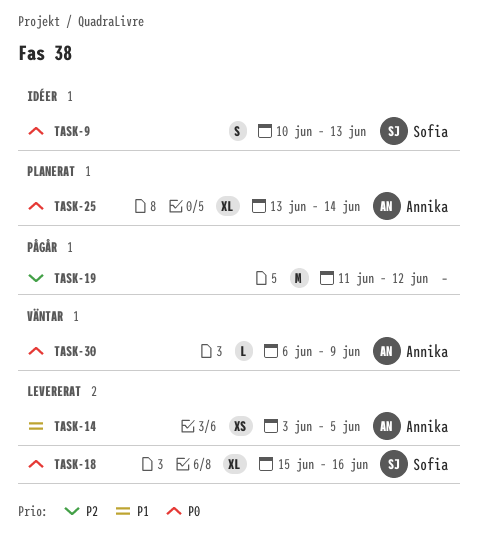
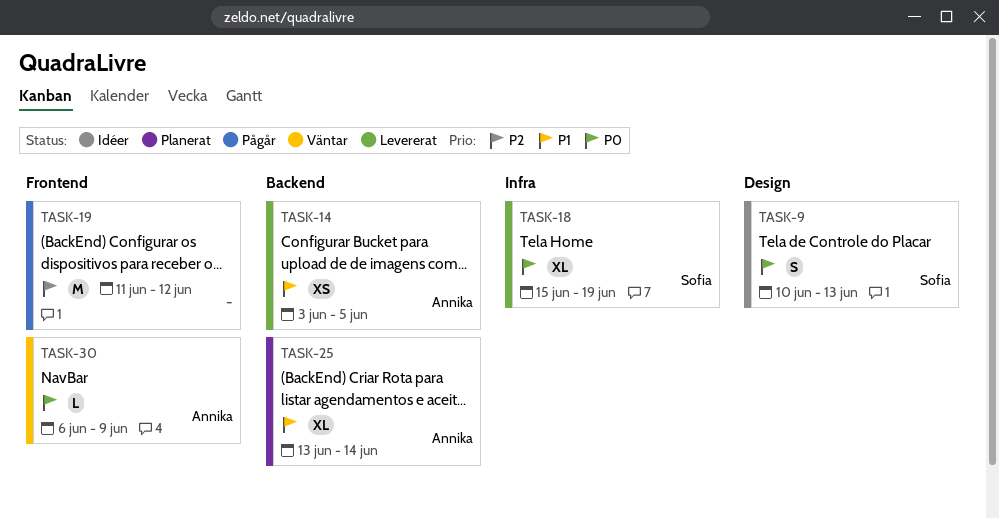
TASK-18, due: Jun 16 -> Jun 19
TASK-25, priority: P0 -> P1

